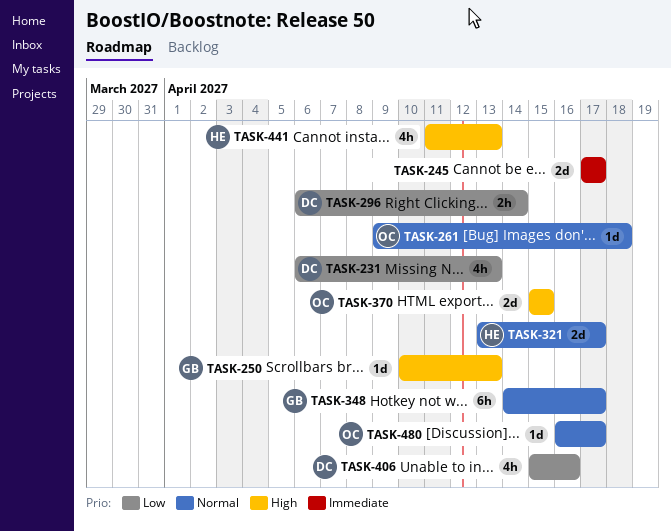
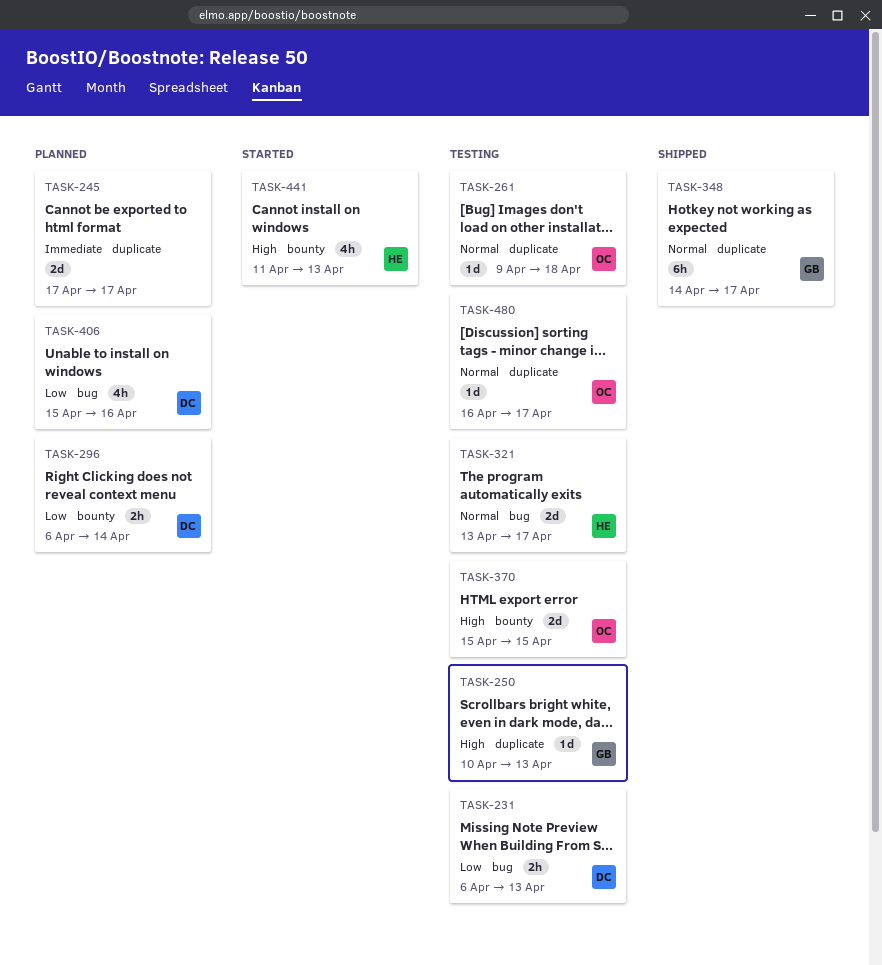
TASK-231, estimate: 4h -> 2h

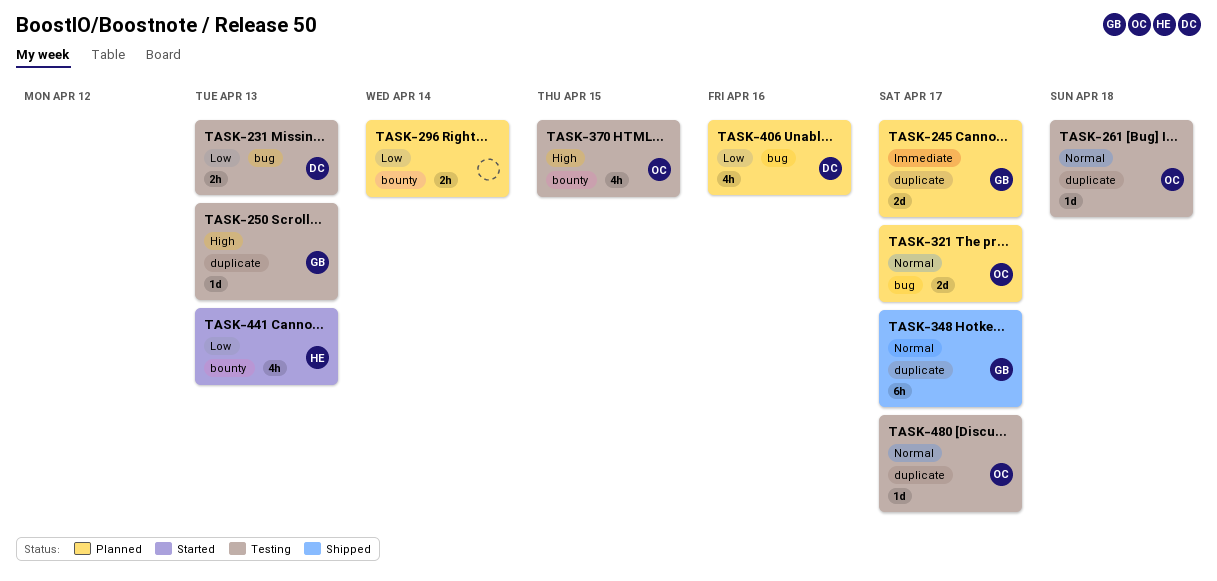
TASK-245, owner: none -> GB
TASK-296, owner: DC -> none
TASK-321, status: Testing -> Planned
TASK-321, owner: HE -> OC
TASK-370, estimate: 2d -> 4h
TASK-441, priority: High -> Low

